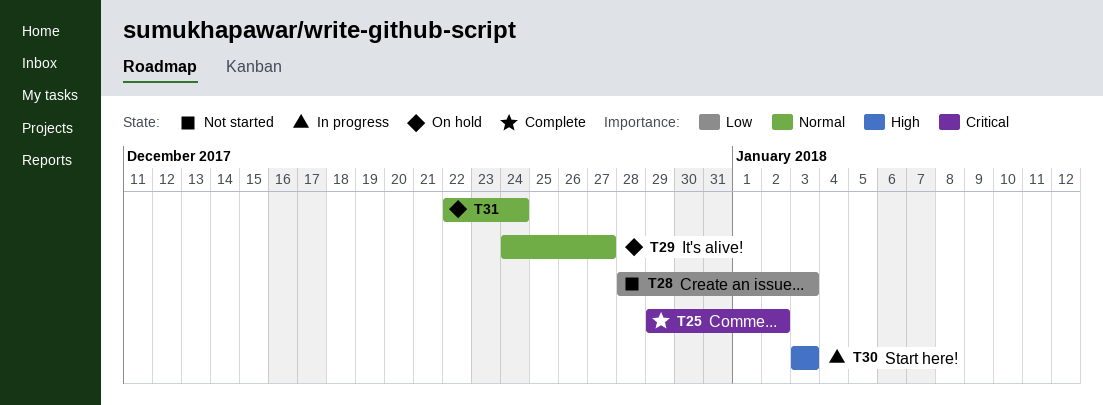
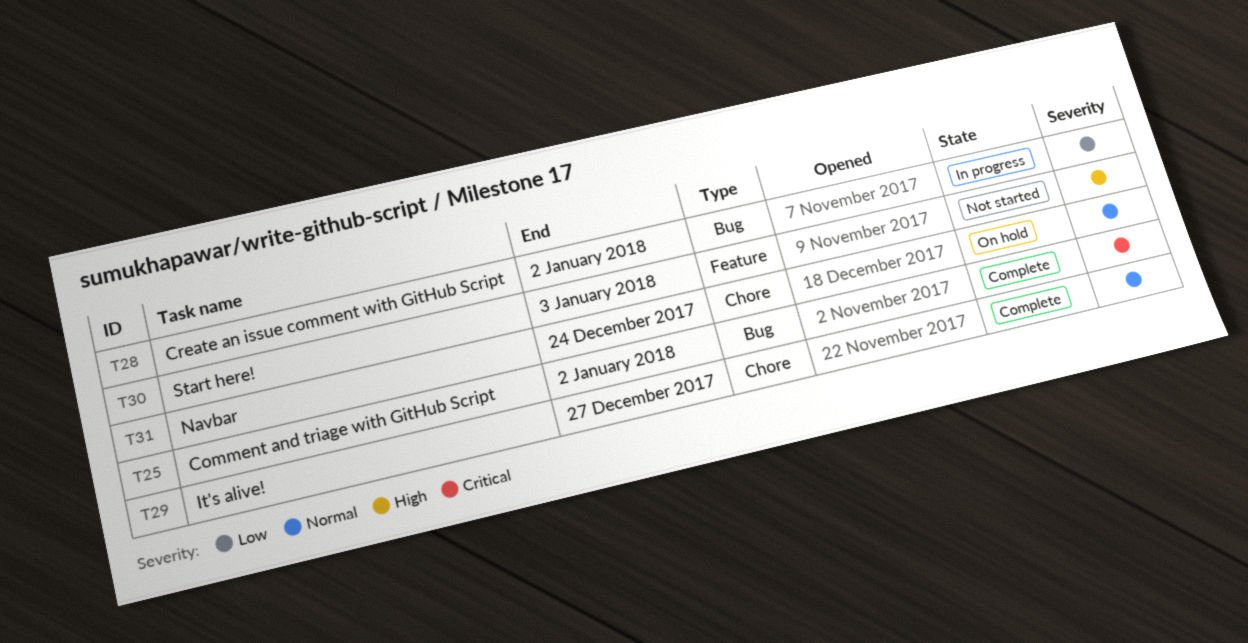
T28, status: Not started -> In progress
T28, due: Jan 3 -> Jan 2
T29, status: On hold -> Complete
T30, status: In progress -> Not started

